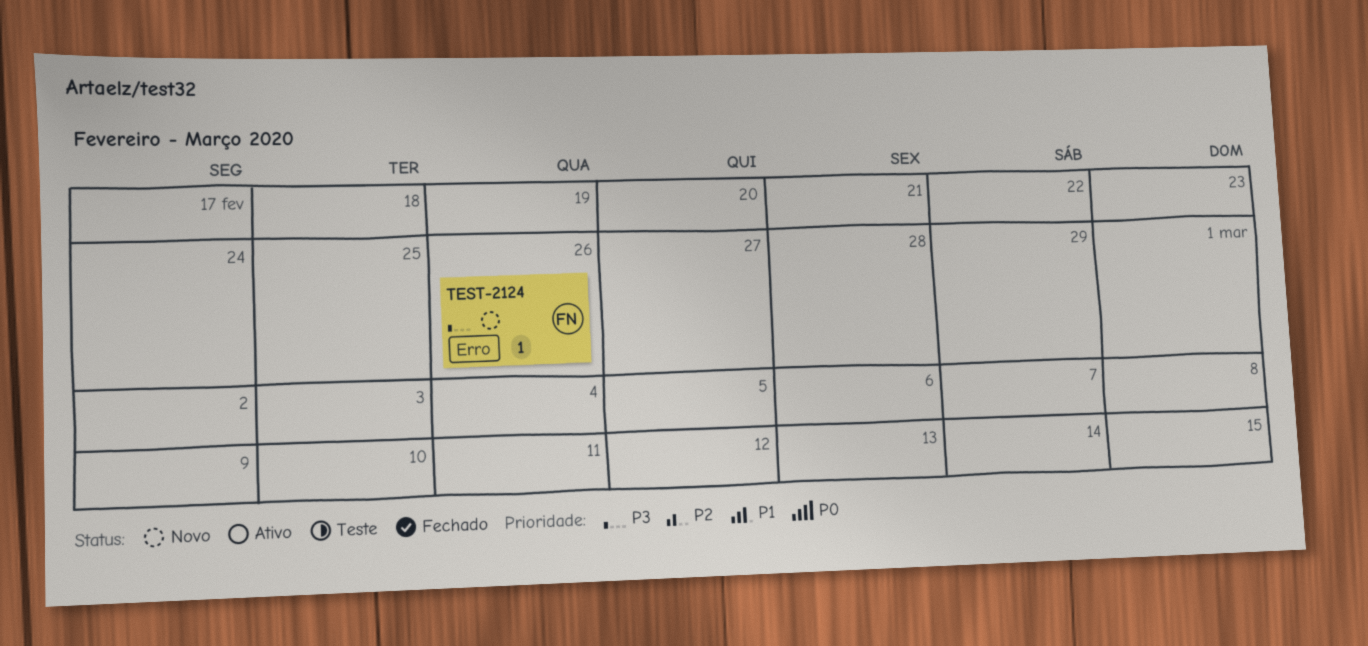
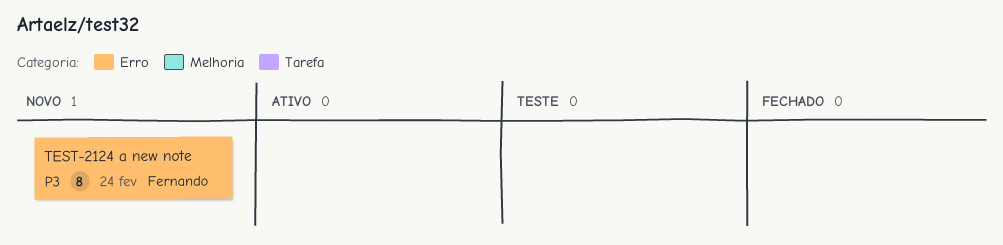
TEST-2124, estimate: 1 -> 8
TEST-2124, due: Feb 26 -> Feb 24

